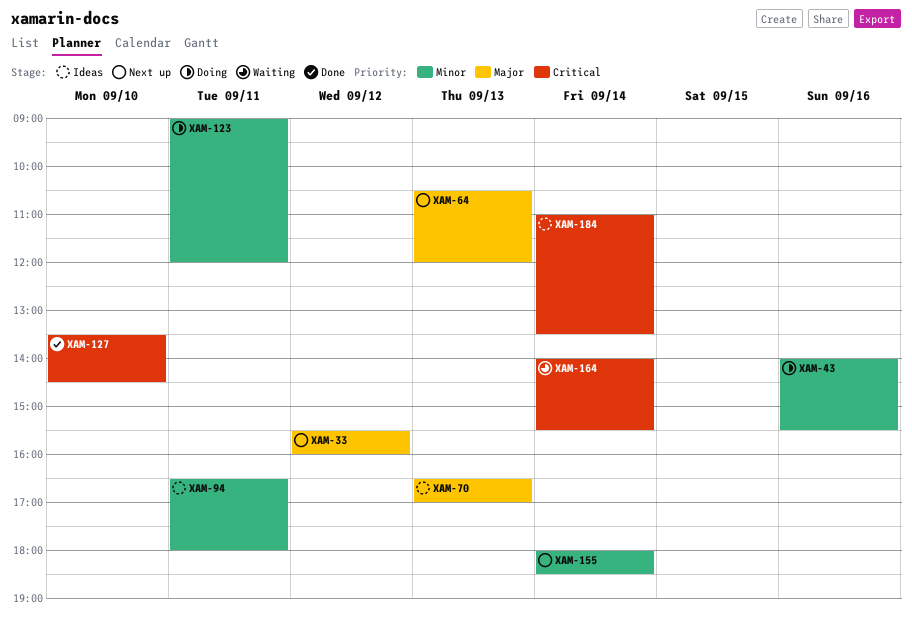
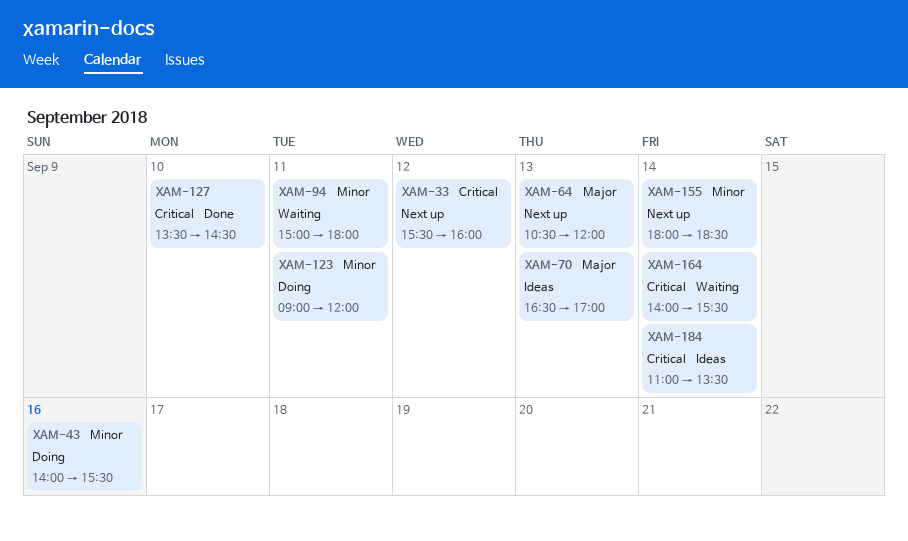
XAM-33, priority: Major -> Critical
XAM-94, status: Ideas -> Waiting
XAM-94, begins: 16:30 -> 15:00

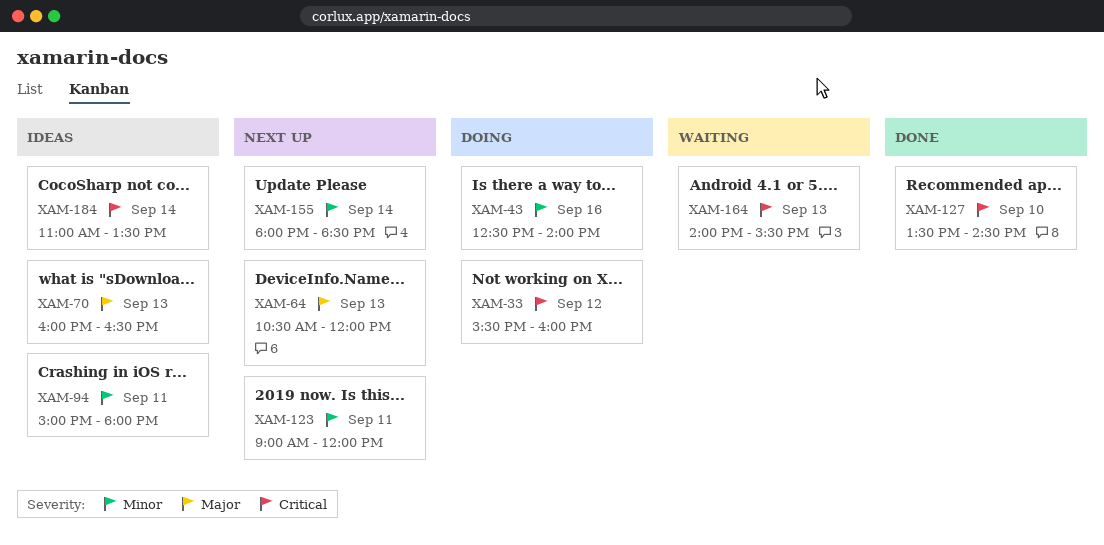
XAM-33, status: Next up -> Doing
XAM-43, begins: 14:00 -> 12:30
XAM-43, ends: 15:30 -> 14:00
XAM-70, begins: 16:30 -> 16:00
XAM-70, ends: 17:00 -> 16:30
XAM-94, status: Waiting -> Ideas
XAM-123, status: Doing -> Next up
XAM-164, day: Sep 14 -> Sep 13

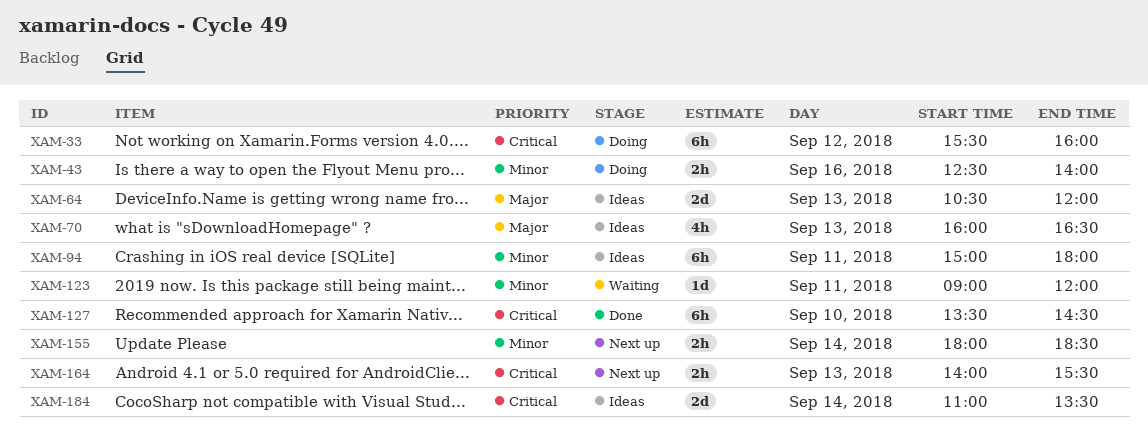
XAM-64, status: Next up -> Ideas
XAM-123, status: Next up -> Waiting
XAM-164, status: Waiting -> Next up

